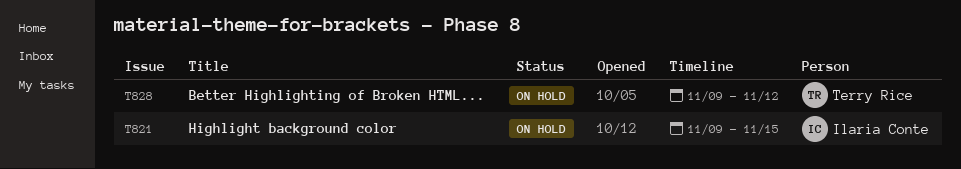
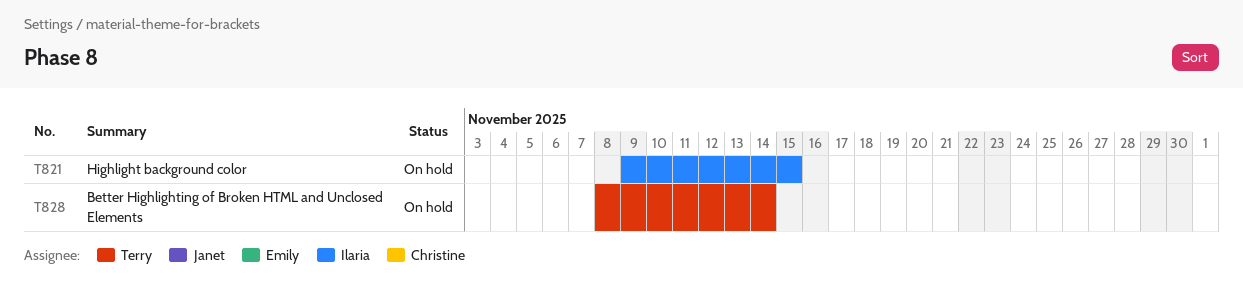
T828, start: Nov 9 -> Nov 8
T828, due: Nov 12 -> Nov 14

